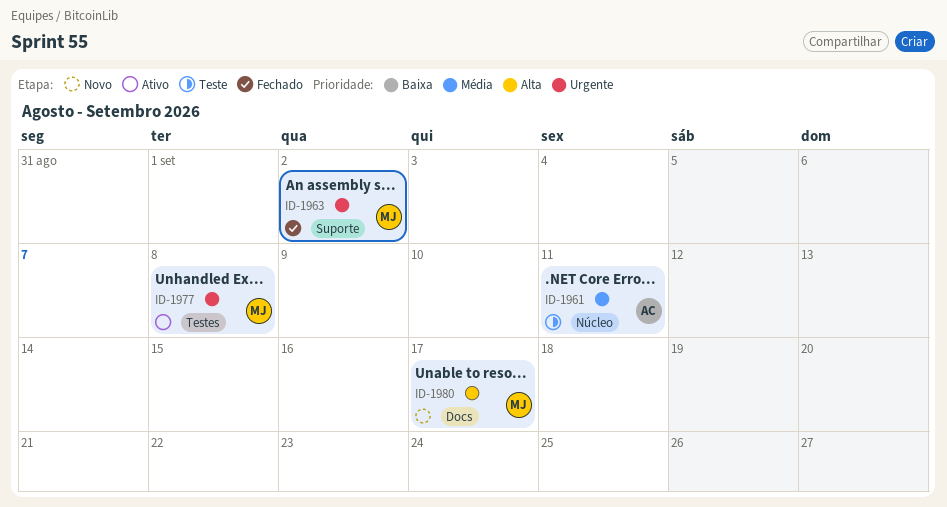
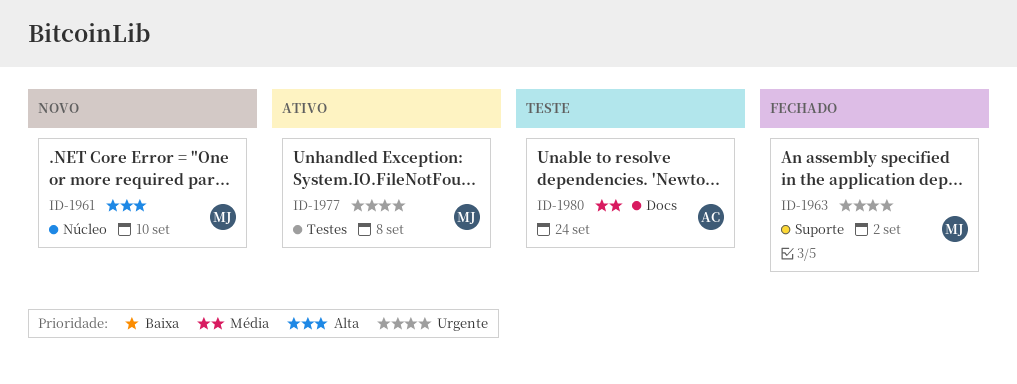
ID-1961, status: Teste -> Novo
ID-1961, owner: AC -> MJ
ID-1961, priority: Média -> Alta
ID-1961, due: Sep 11 -> Sep 10
ID-1980, status: Novo -> Teste
ID-1980, owner: MJ -> AC
ID-1980, priority: Alta -> Média
ID-1980, due: Sep 17 -> Sep 24

